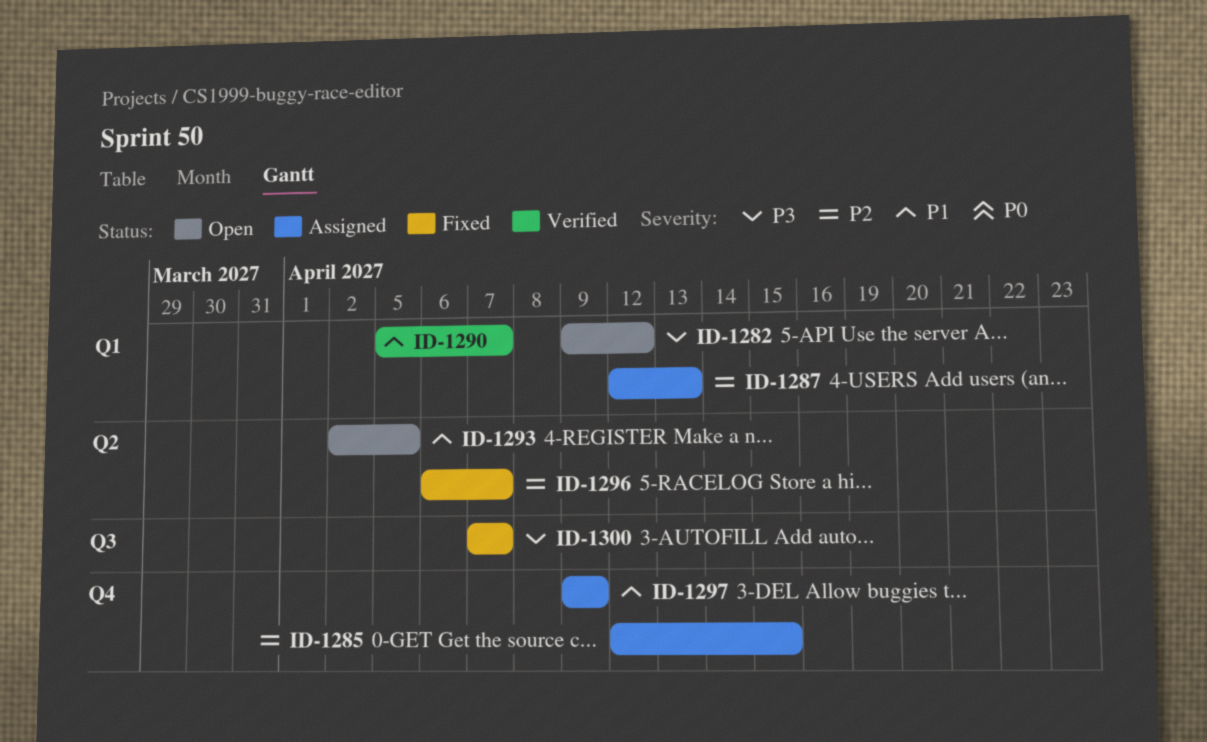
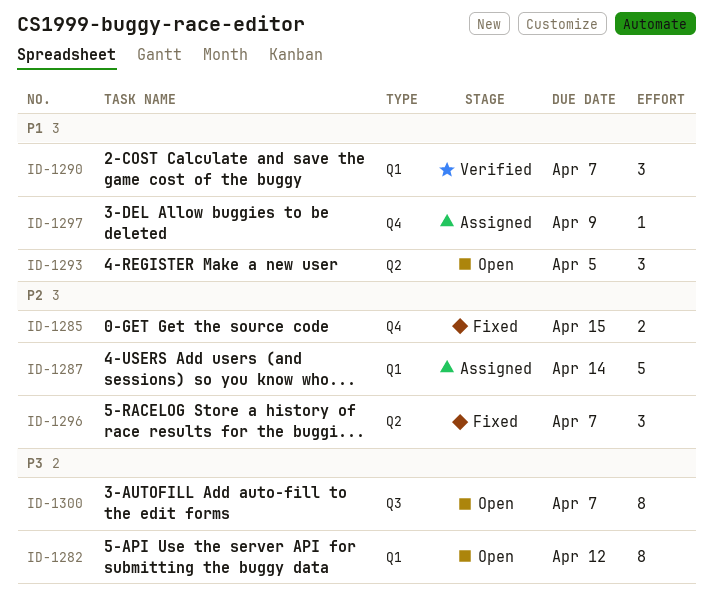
ID-1285, status: Assigned -> Fixed
ID-1287, due: Apr 13 -> Apr 14
ID-1300, status: Fixed -> Open

